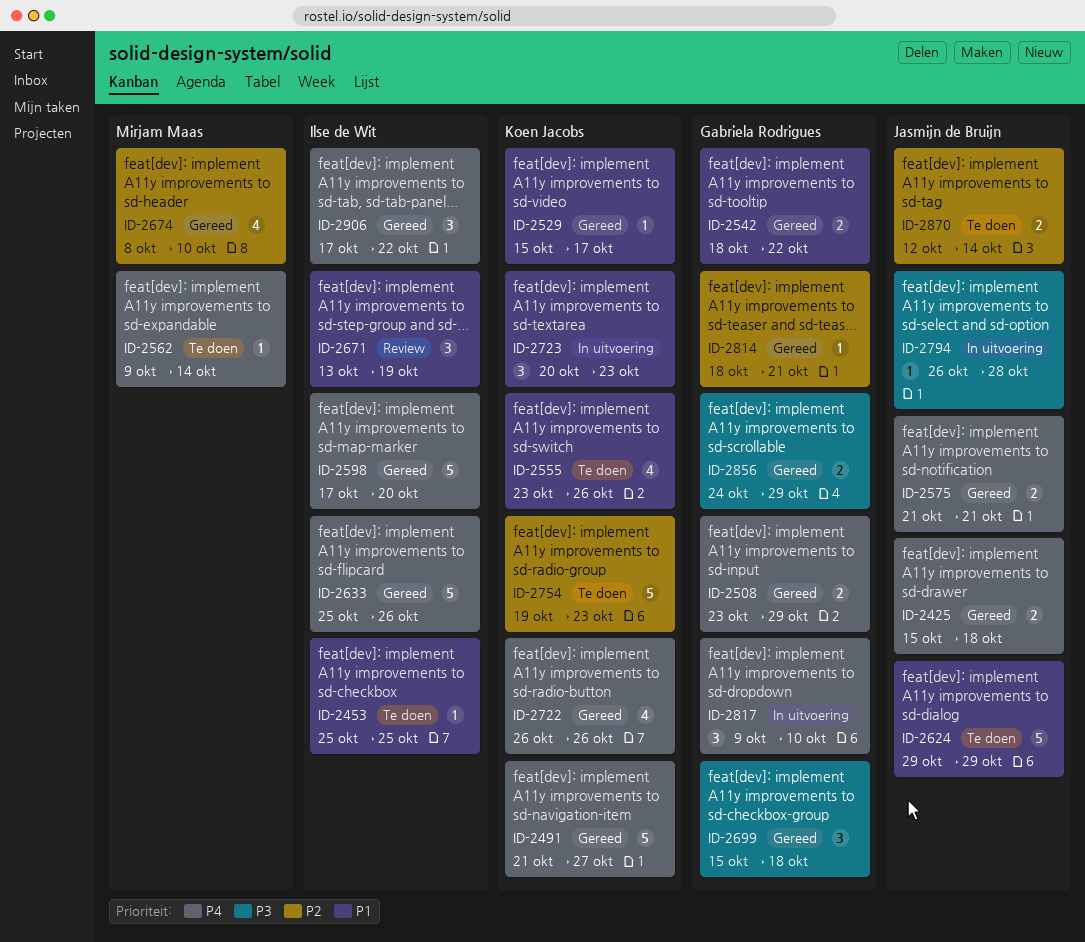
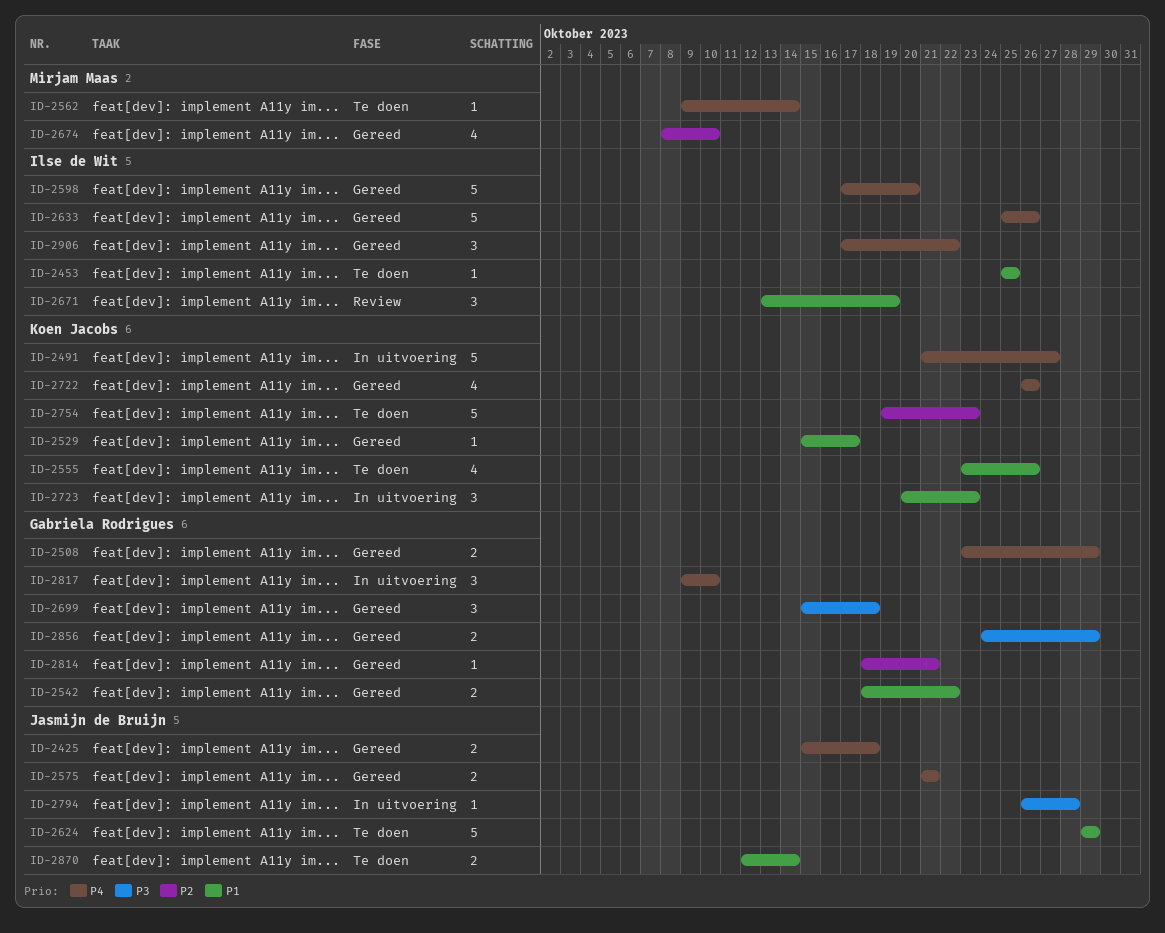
ID-2491, status: Gereed -> In uitvoering
ID-2870, priority: P2 -> P1

